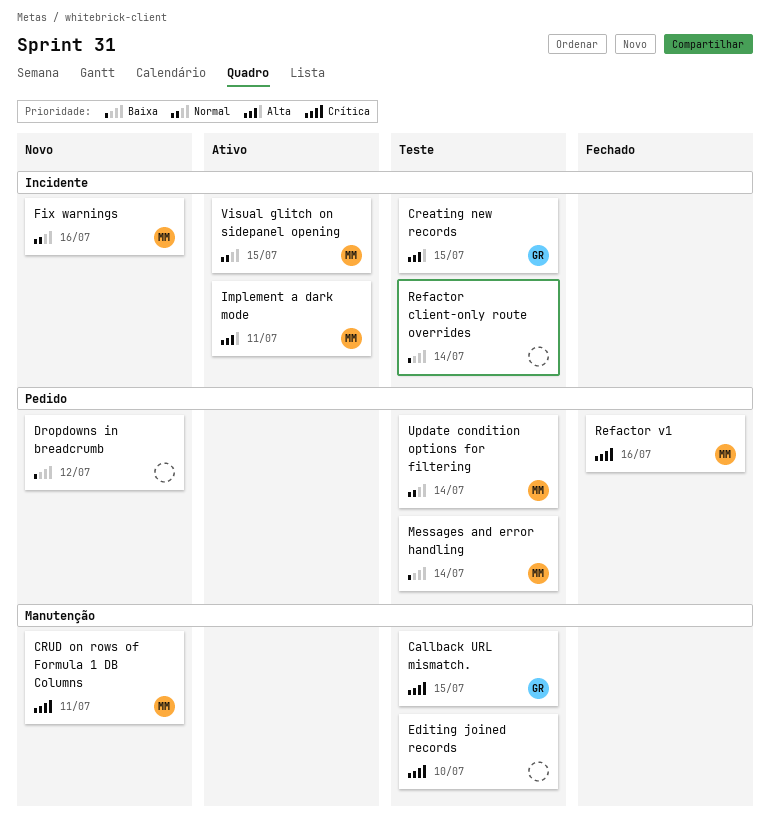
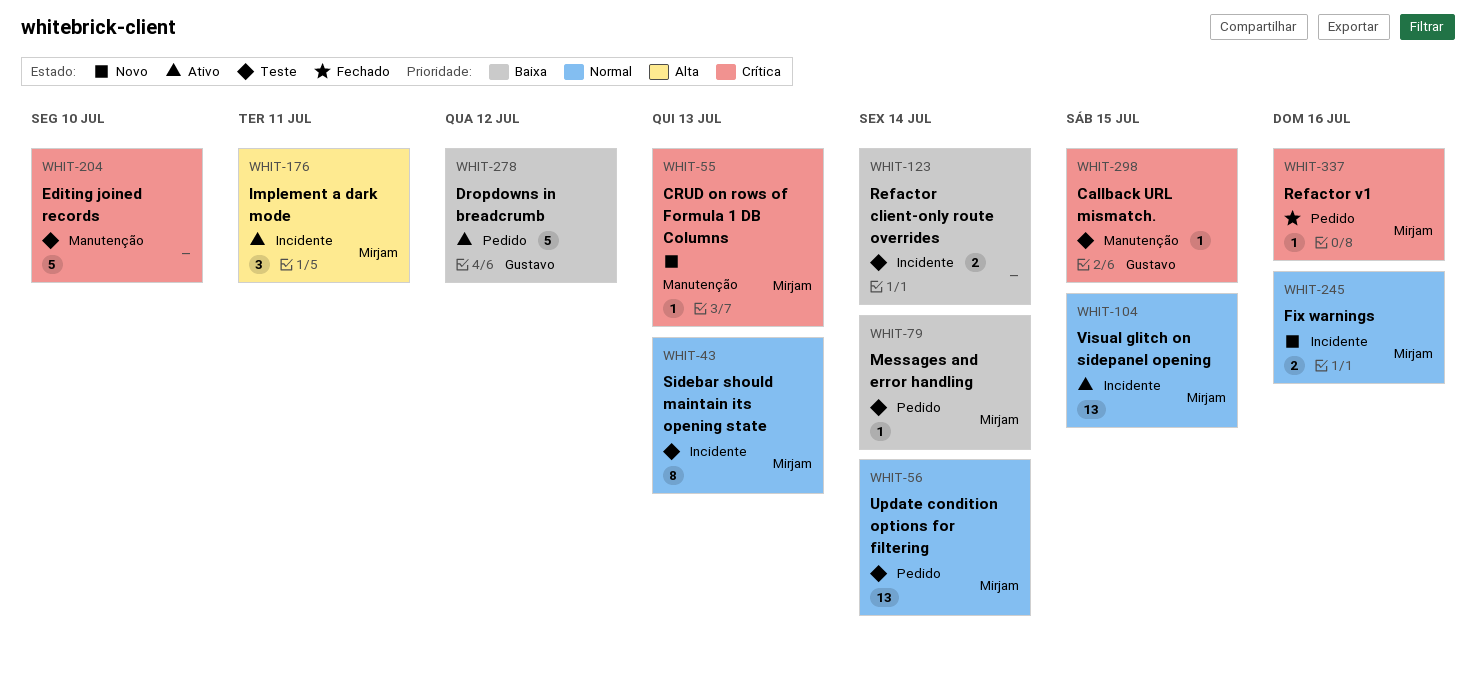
Creating new records: present -> none
CRUD on rows of Formula 1 DB Columns, due: Jul 11 -> Jul 13
Dropdowns in breadcrumb, status: Novo -> Ativo
Dropdowns in breadcrumb, owner: none -> Gustavo
Sidebar should maintain its opening state: none -> present

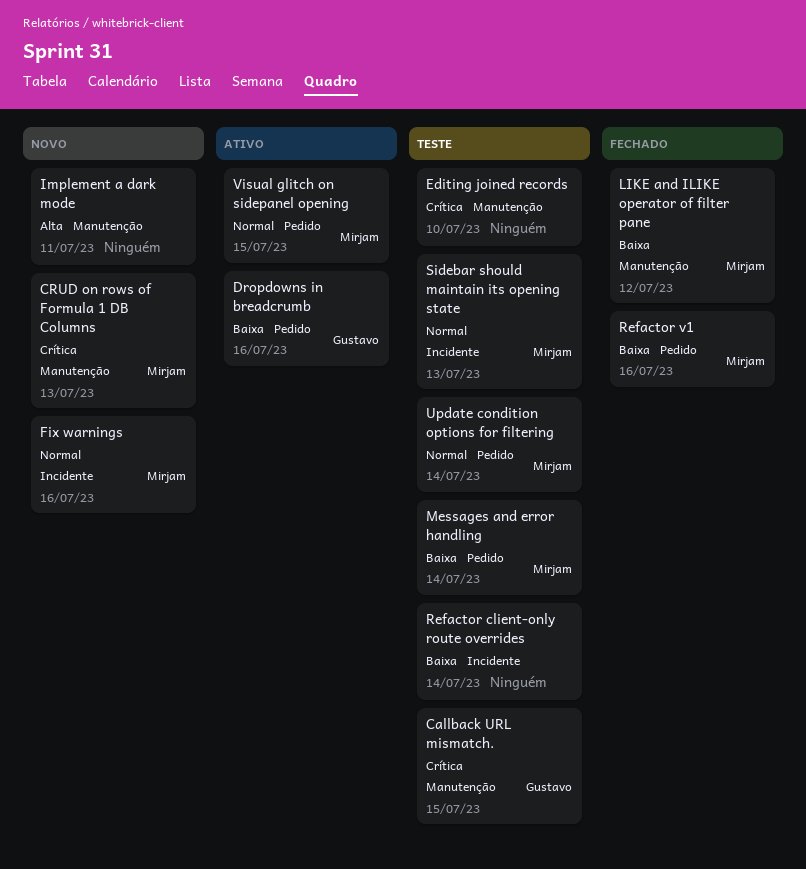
Dropdowns in breadcrumb, due: Jul 12 -> Jul 16
Implement a dark mode, status: Ativo -> Novo
Implement a dark mode, owner: Mirjam -> none
Implement a dark mode, label: Incidente -> Manutenção
LIKE and ILIKE operator of filter pane: none -> present
Refactor v1, priority: Crítica -> Baixa
Visual glitch on sidepanel opening, label: Incidente -> Pedido

